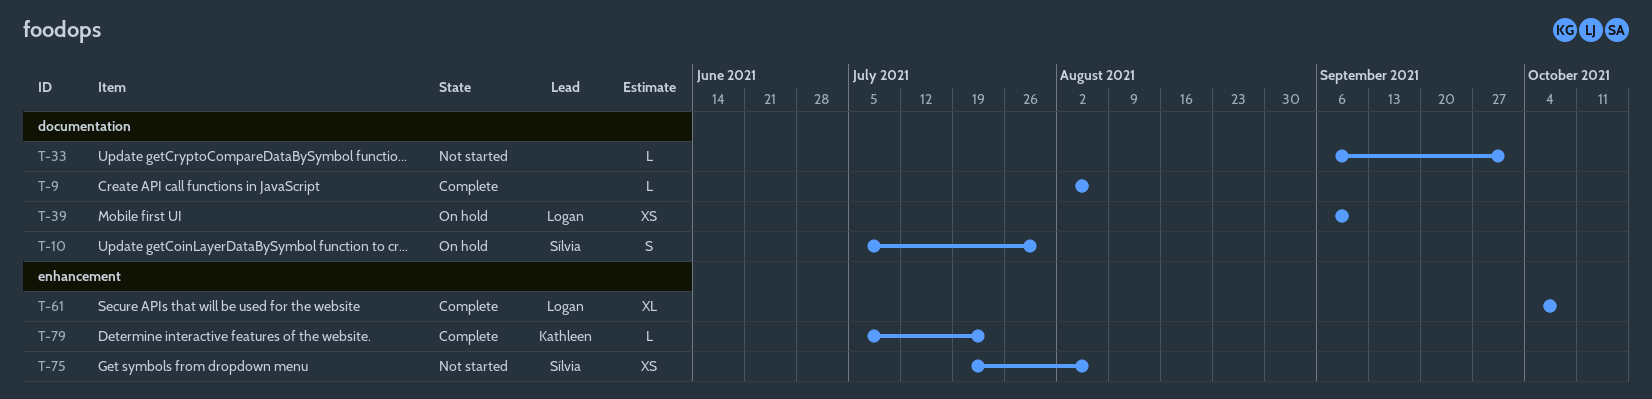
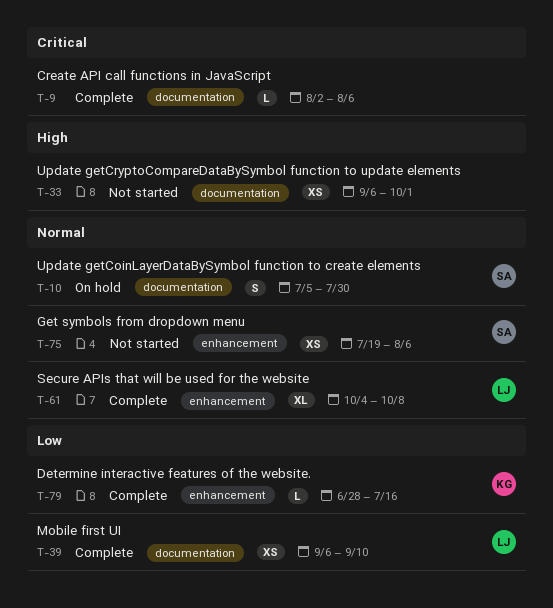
T-33, estimate: L -> XS
T-39, status: On hold -> Complete
T-79, start: Jul 5 -> Jun 28
T-79, due: Jul 23 -> Jul 16

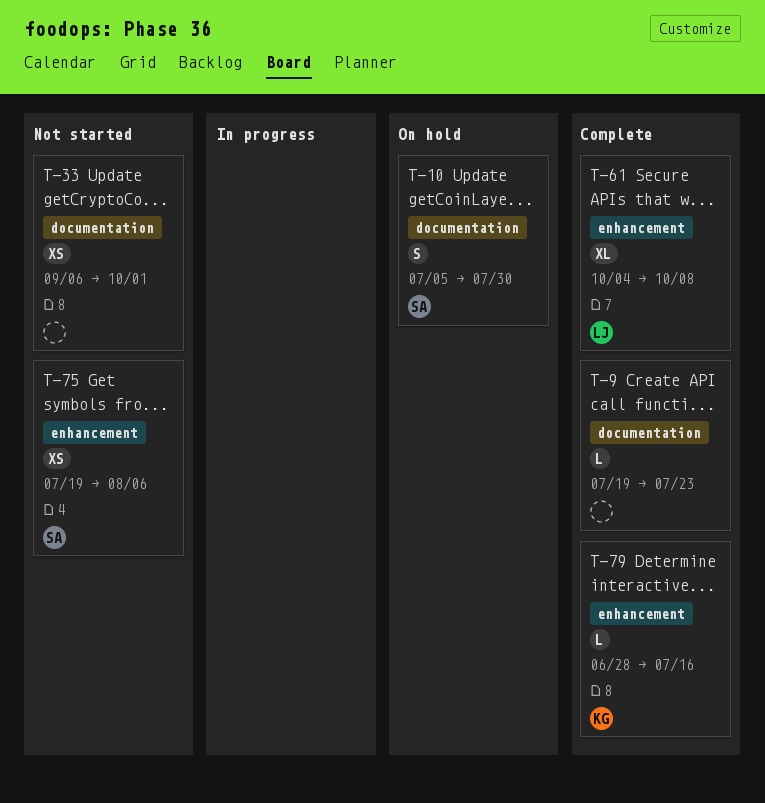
T-9, start: Aug 2 -> Jul 19
T-9, due: Aug 6 -> Jul 23
T-39: present -> none

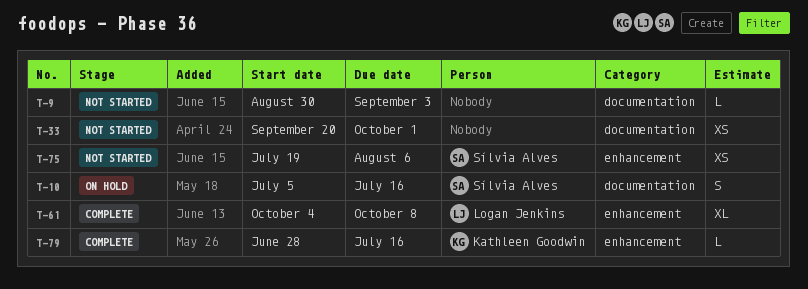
T-9, status: Complete -> Not started
T-9, start: Jul 19 -> Aug 30
T-9, due: Jul 23 -> Sep 3
T-10, due: Jul 30 -> Jul 16
T-33, start: Sep 6 -> Sep 20

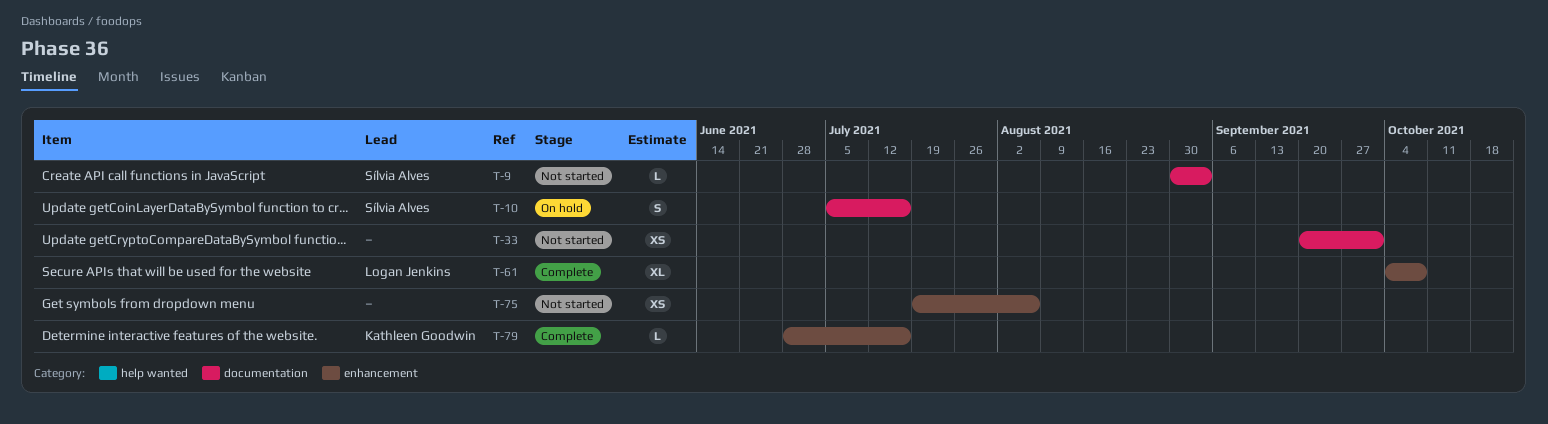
T-9, owner: none -> Sílvia Alves
T-75, owner: Sílvia Alves -> none

